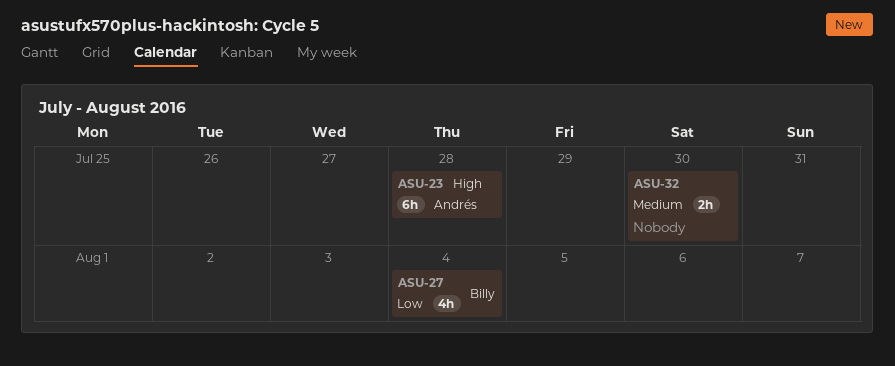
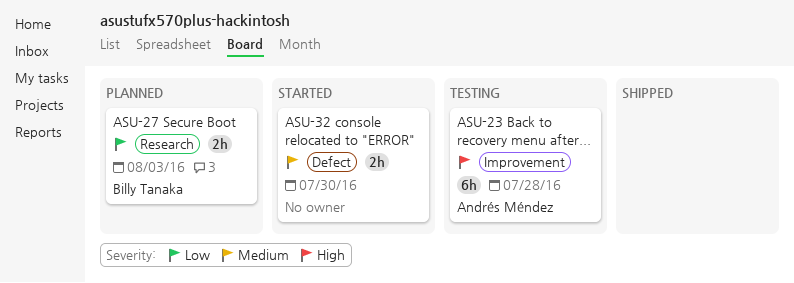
ASU-27, estimate: 4h -> 2h
ASU-27, due: Aug 4 -> Aug 3

